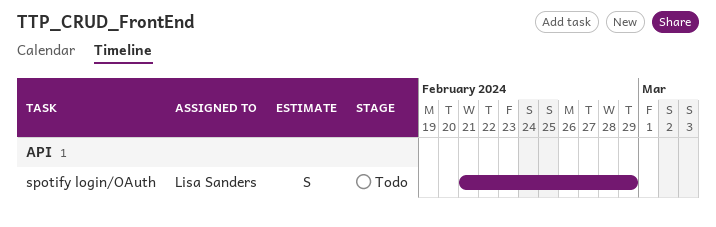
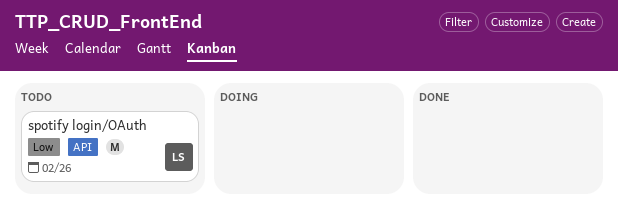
spotify login/OAuth, estimate: S -> M
spotify login/OAuth, due: Feb 29 -> Feb 26

